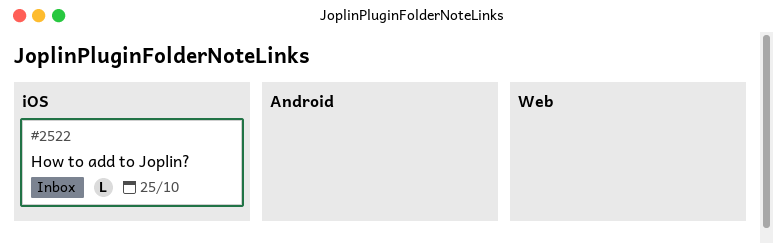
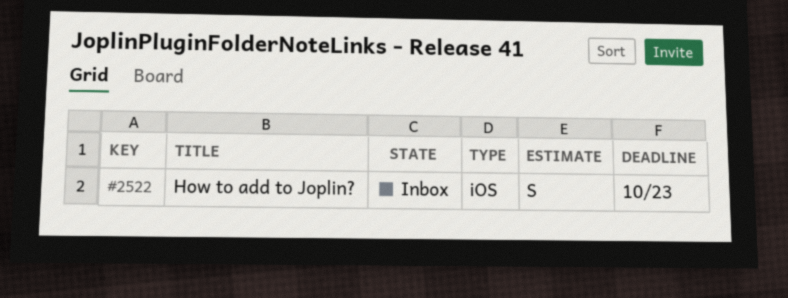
#2522, estimate: L -> S
#2522, due: Oct 25 -> Oct 23

